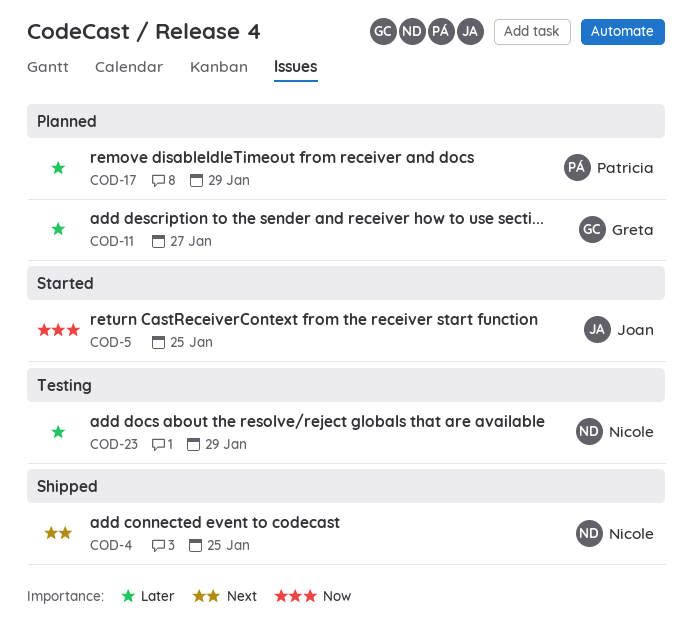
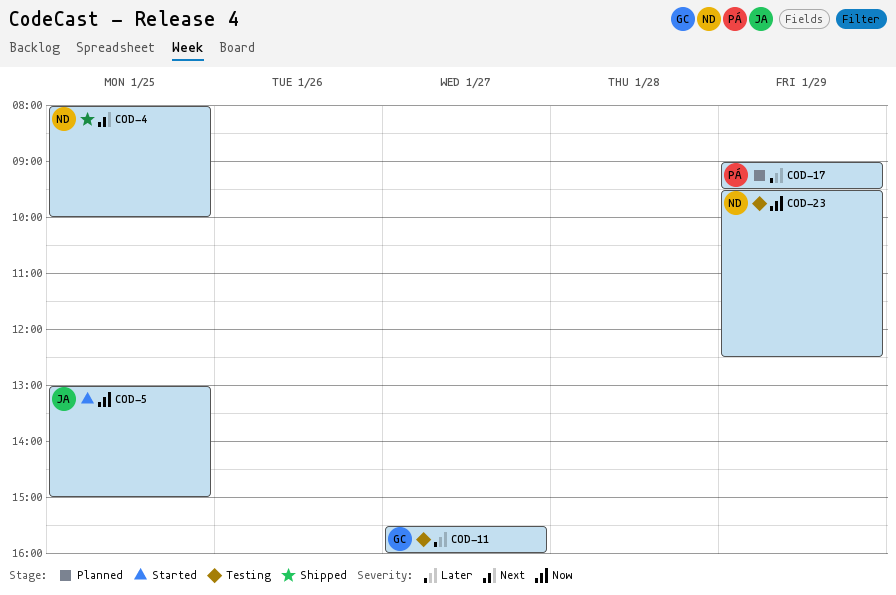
COD-11, status: Planned -> Testing
COD-23, priority: Later -> Now

